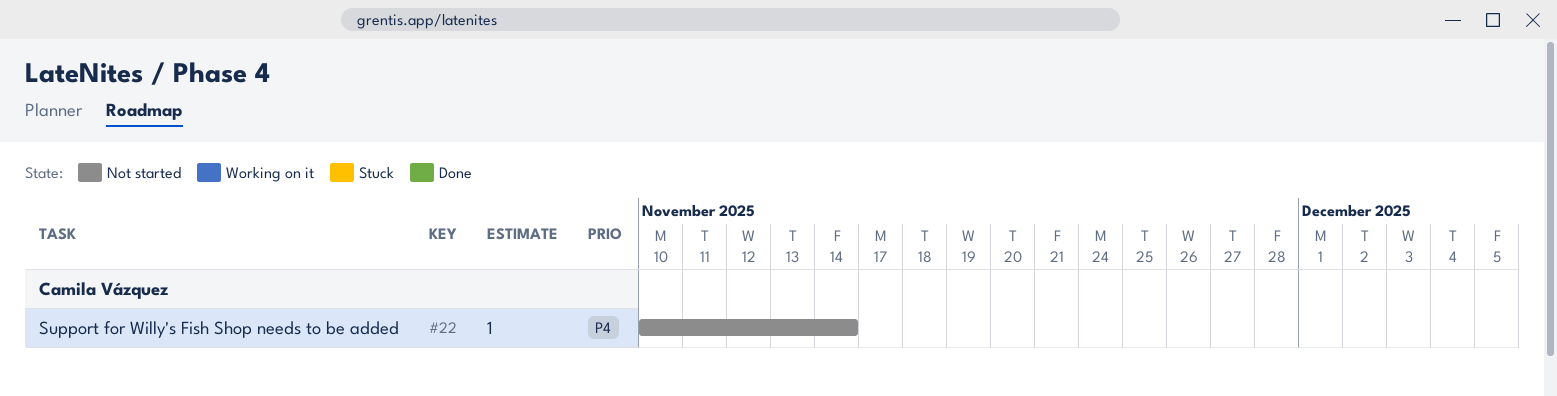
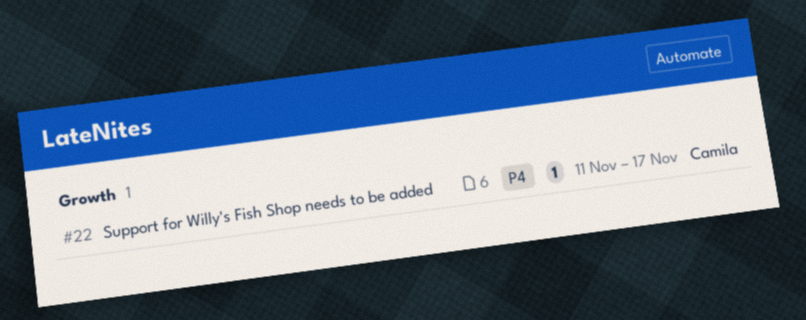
#22, start: Nov 10 -> Nov 11
#22, due: Nov 14 -> Nov 17

